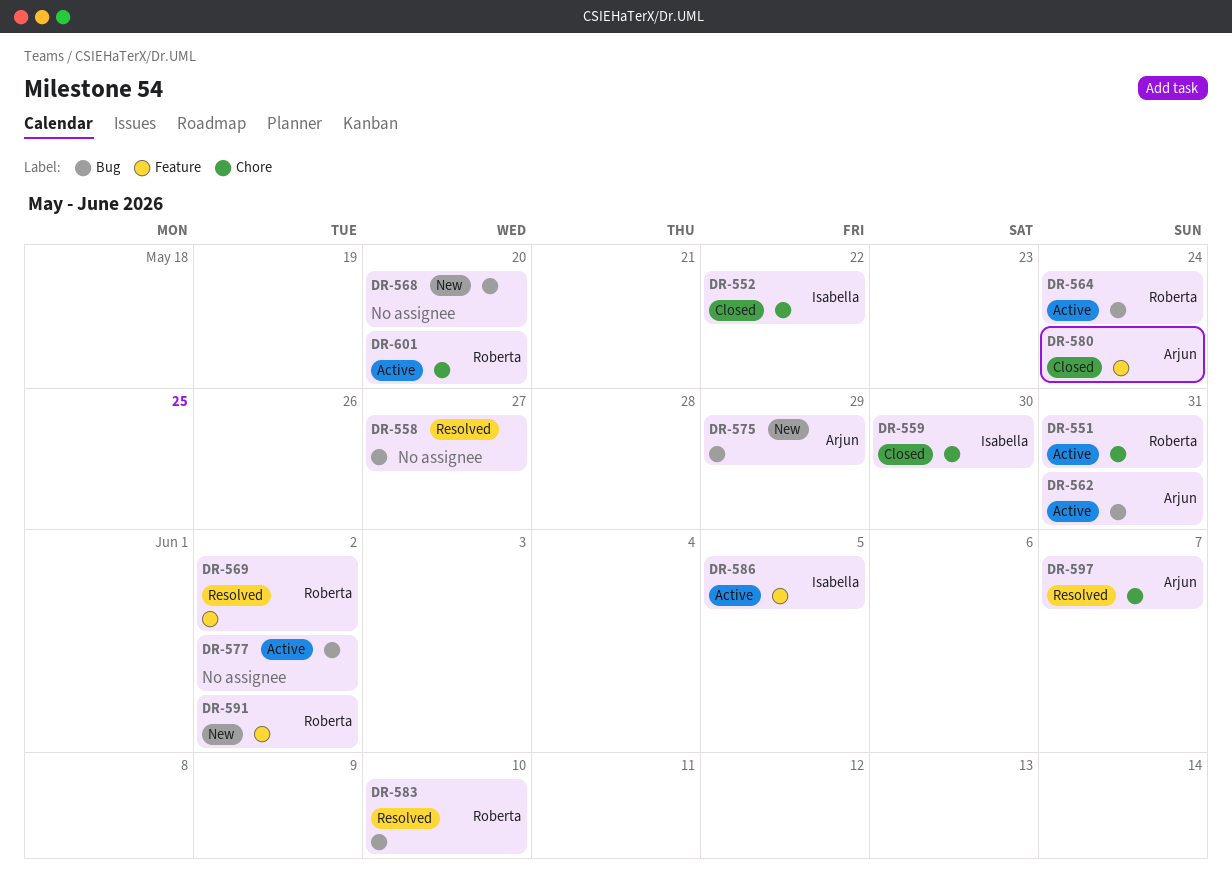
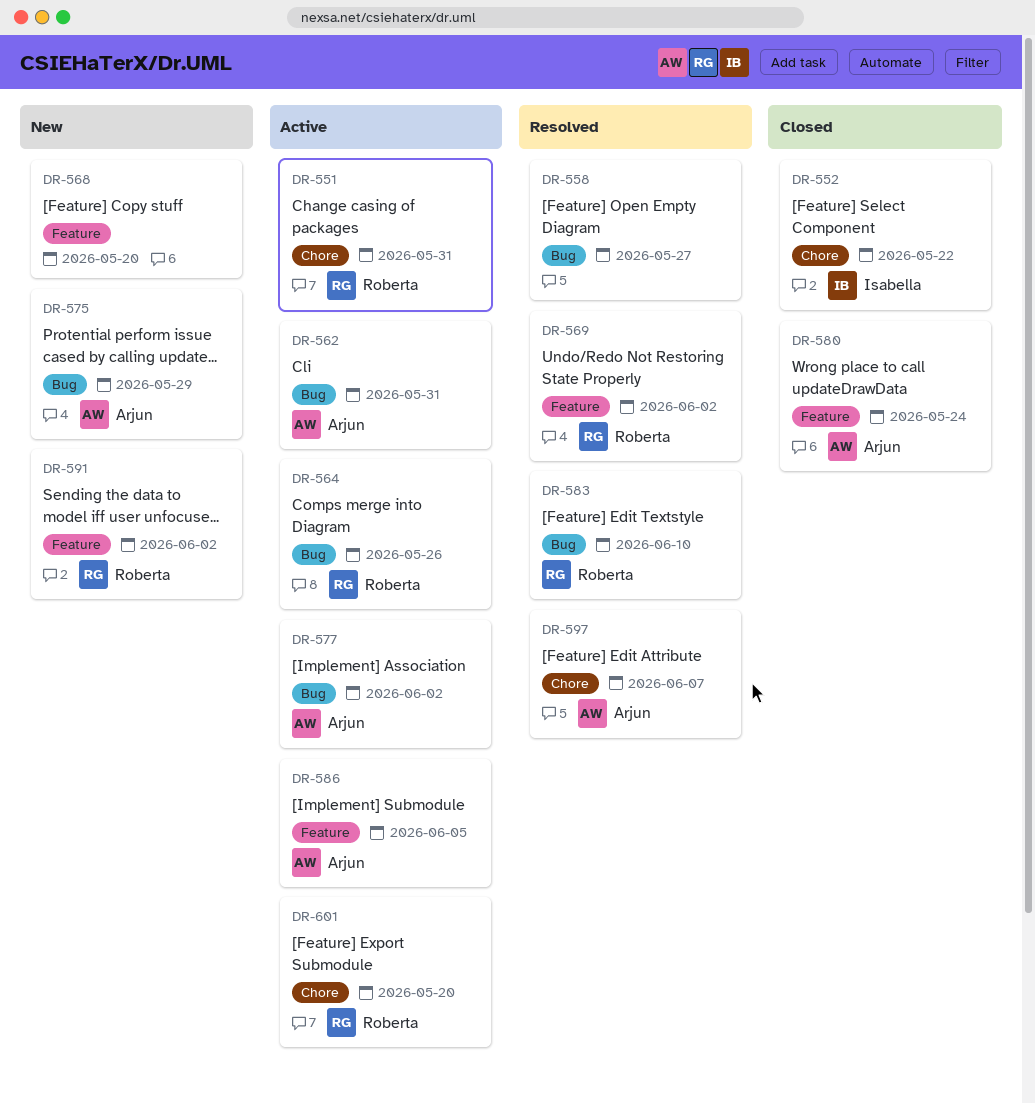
DR-559: present -> none
DR-564, due: May 24 -> May 26
DR-568, label: Bug -> Feature
DR-577, owner: none -> Arjun
DR-586, owner: Isabella -> Arjun

